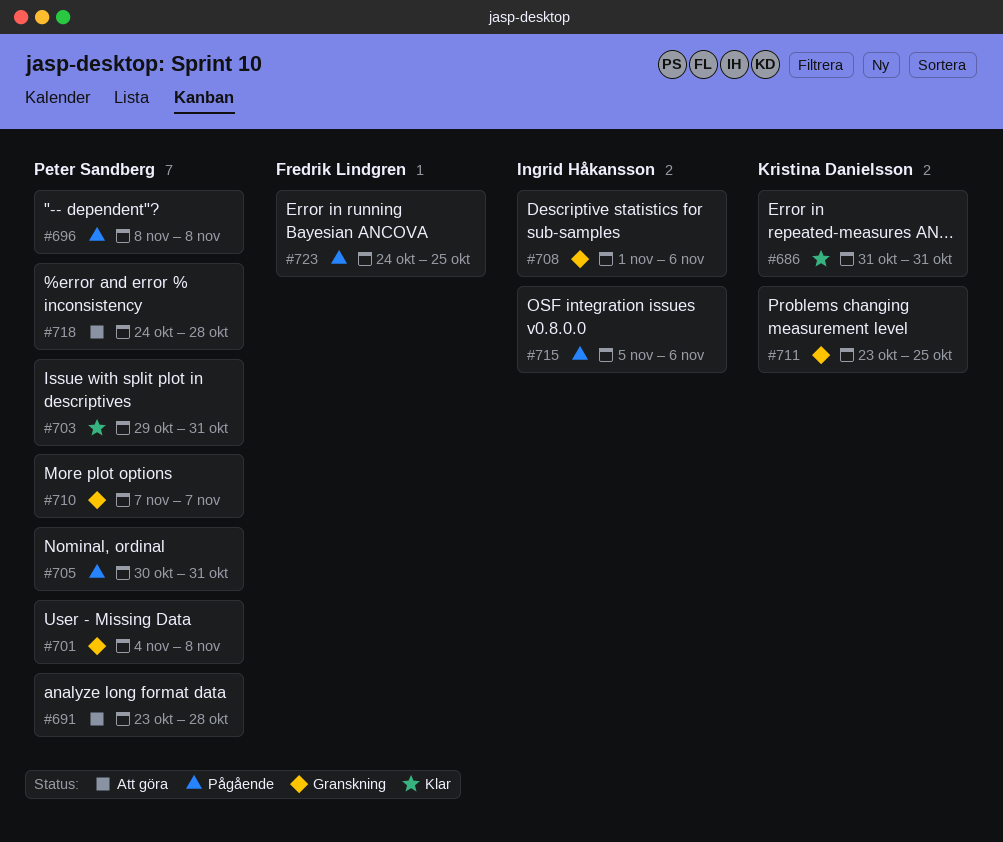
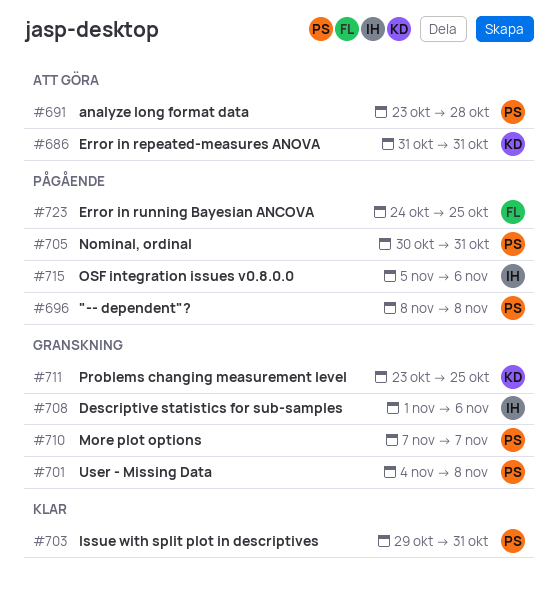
#686, status: Klar -> Att göra
#718: present -> none

